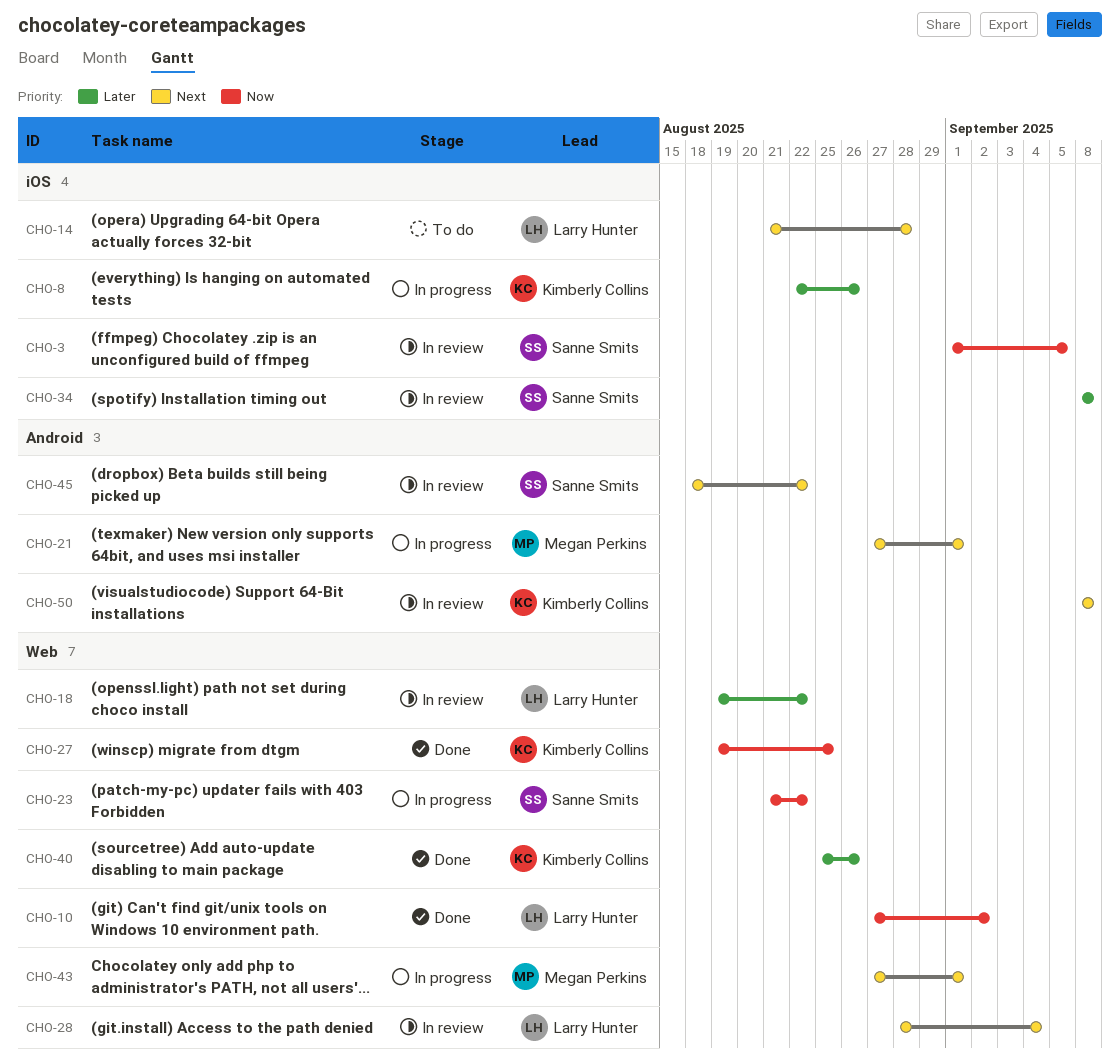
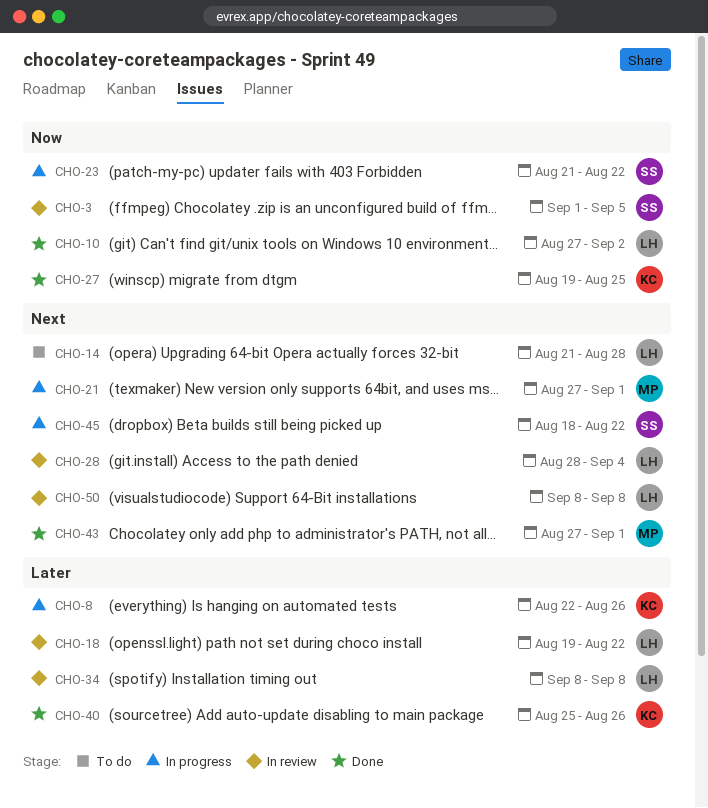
CHO-34, owner: Sanne Smits -> Larry Hunter
CHO-43, status: In progress -> Done
CHO-45, status: In review -> In progress
CHO-50, owner: Kimberly Collins -> Larry Hunter

